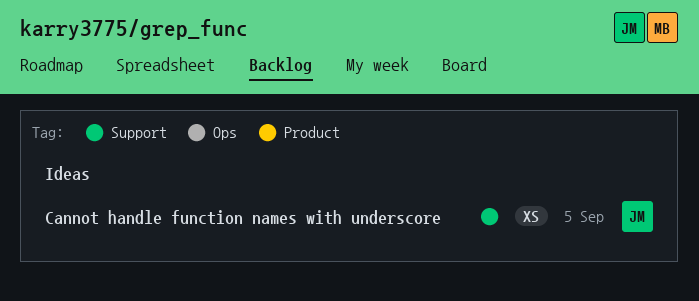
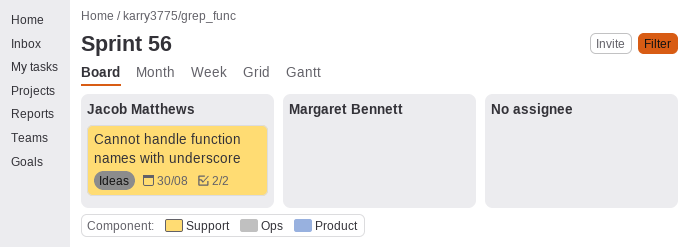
Cannot handle function names with underscore, due: Sep 5 -> Aug 30

